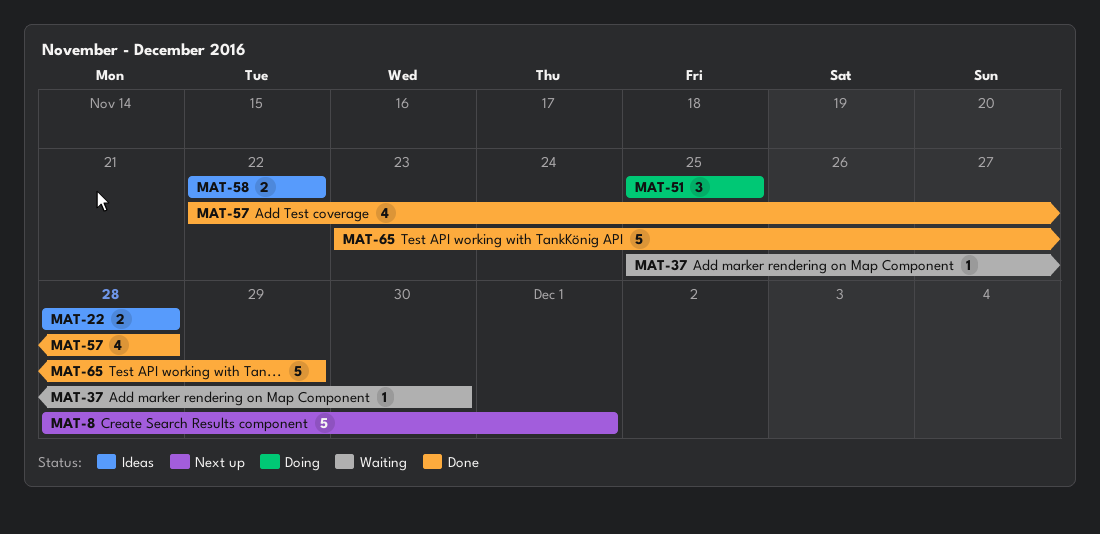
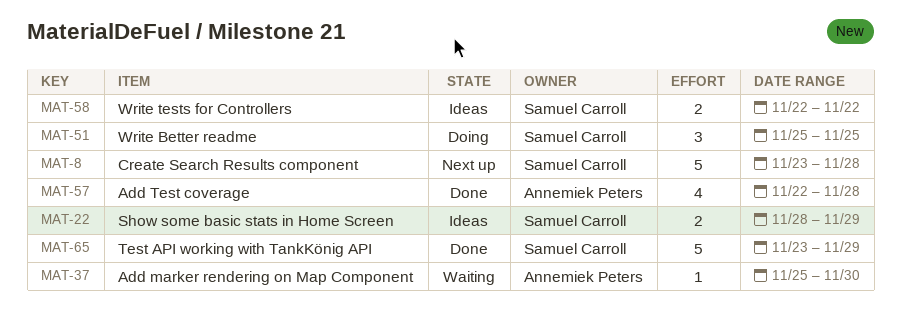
MAT-8, start: Nov 28 -> Nov 23
MAT-8, due: Dec 1 -> Nov 28
MAT-22, due: Nov 28 -> Nov 29

